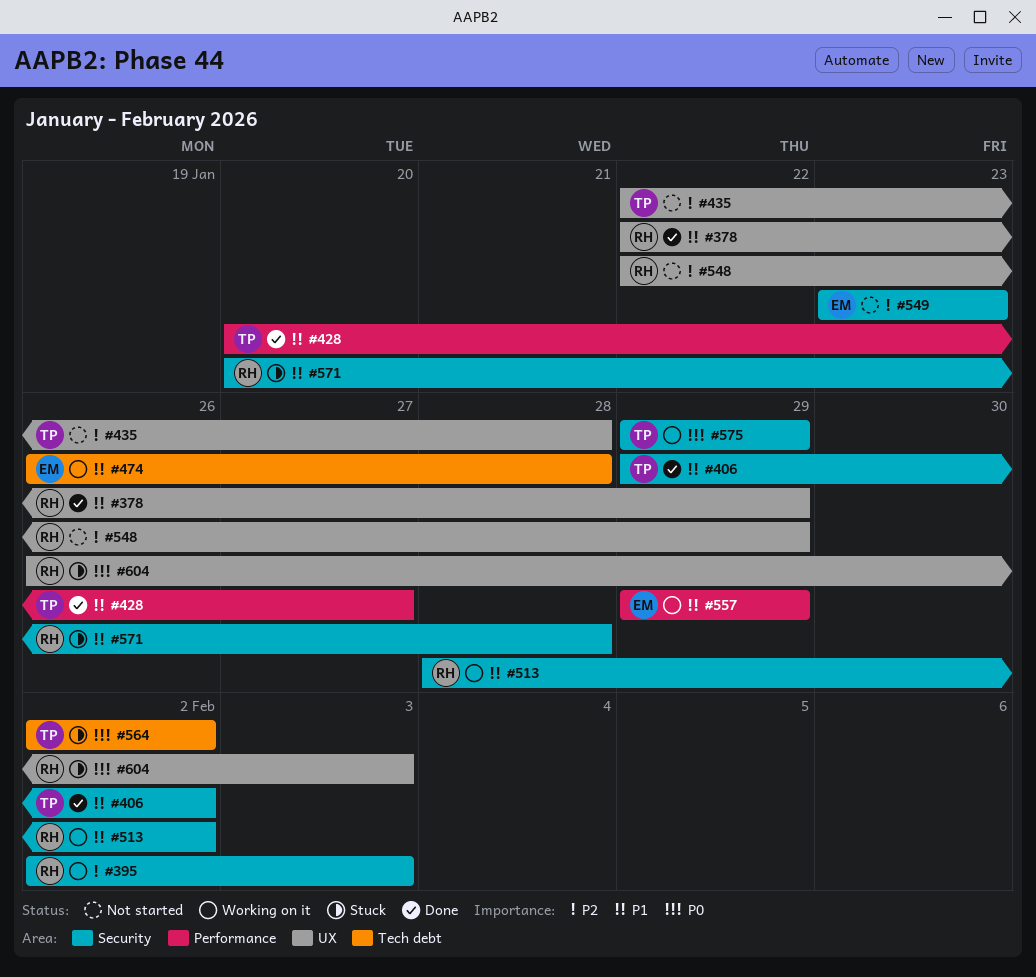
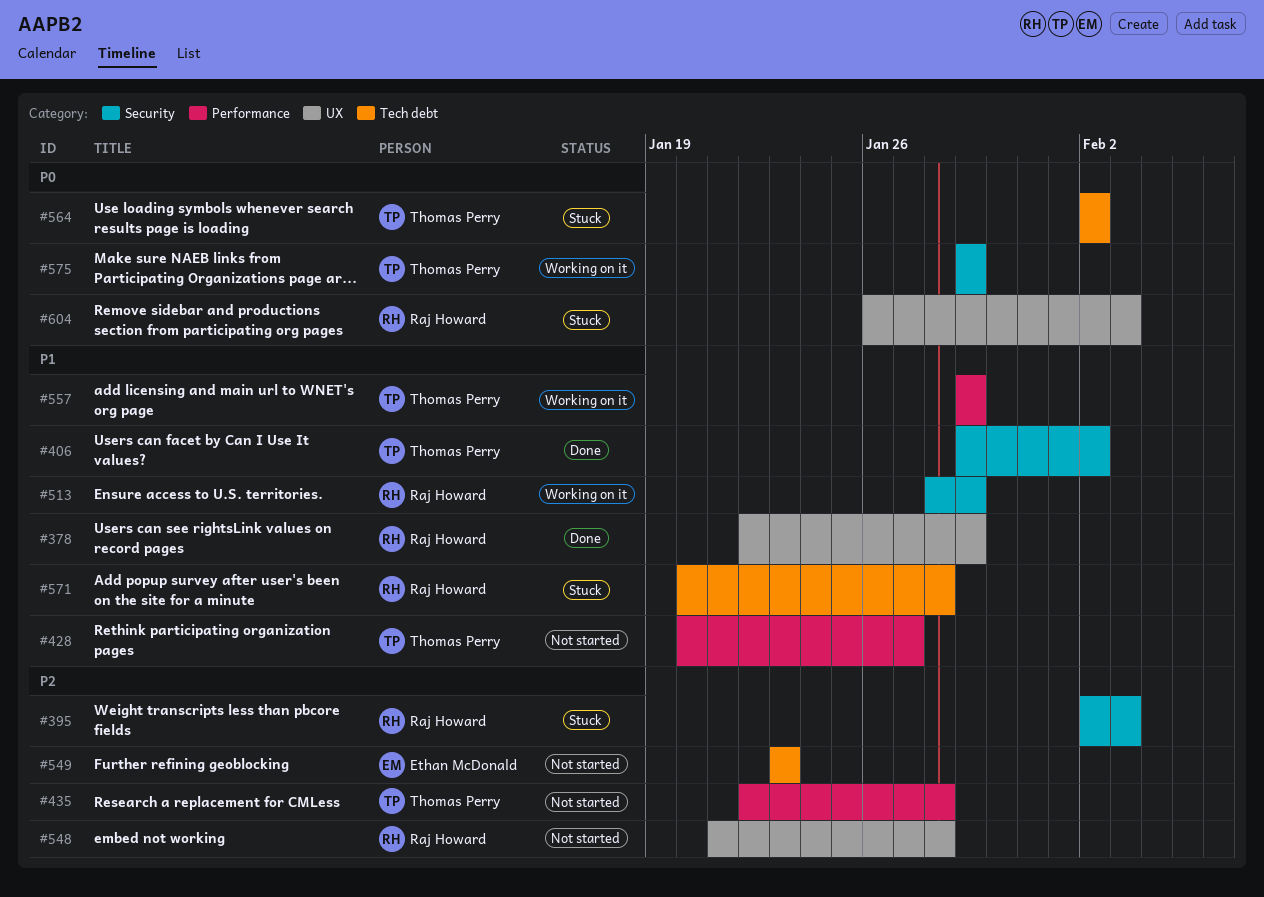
#395, status: Working on it -> Stuck
#428, status: Done -> Not started
#435, label: UX -> Performance
#474: present -> none
#513, due: Feb 2 -> Jan 29
#548, start: Jan 22 -> Jan 21
#548, due: Jan 29 -> Jan 28
#549, label: Security -> Tech debt
#557, owner: Ethan McDonald -> Thomas Perry
#571, label: Security -> Tech debt

